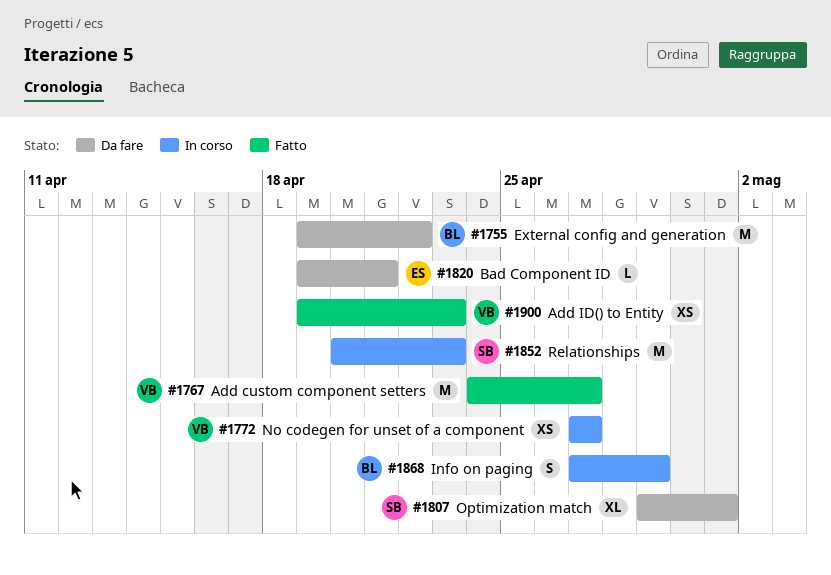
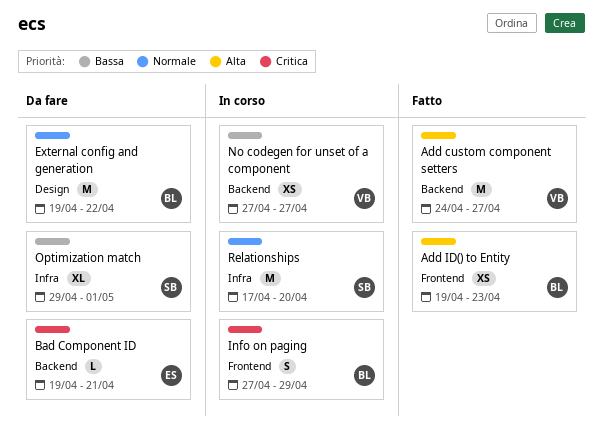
Add ID() to Entity, owner: VB -> BL
Relationships, start: Apr 20 -> Apr 17
Relationships, due: Apr 23 -> Apr 20

